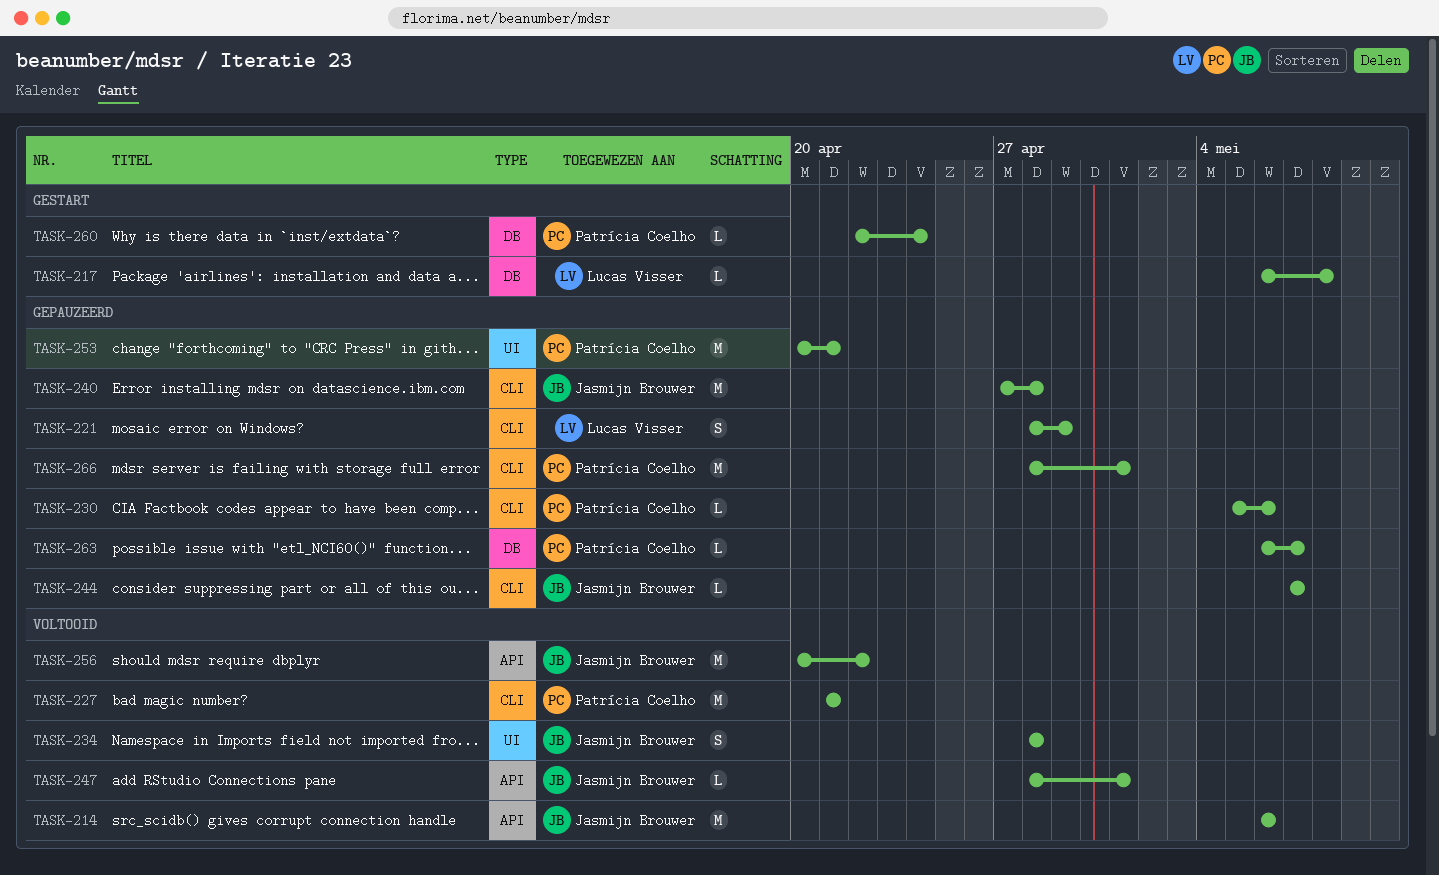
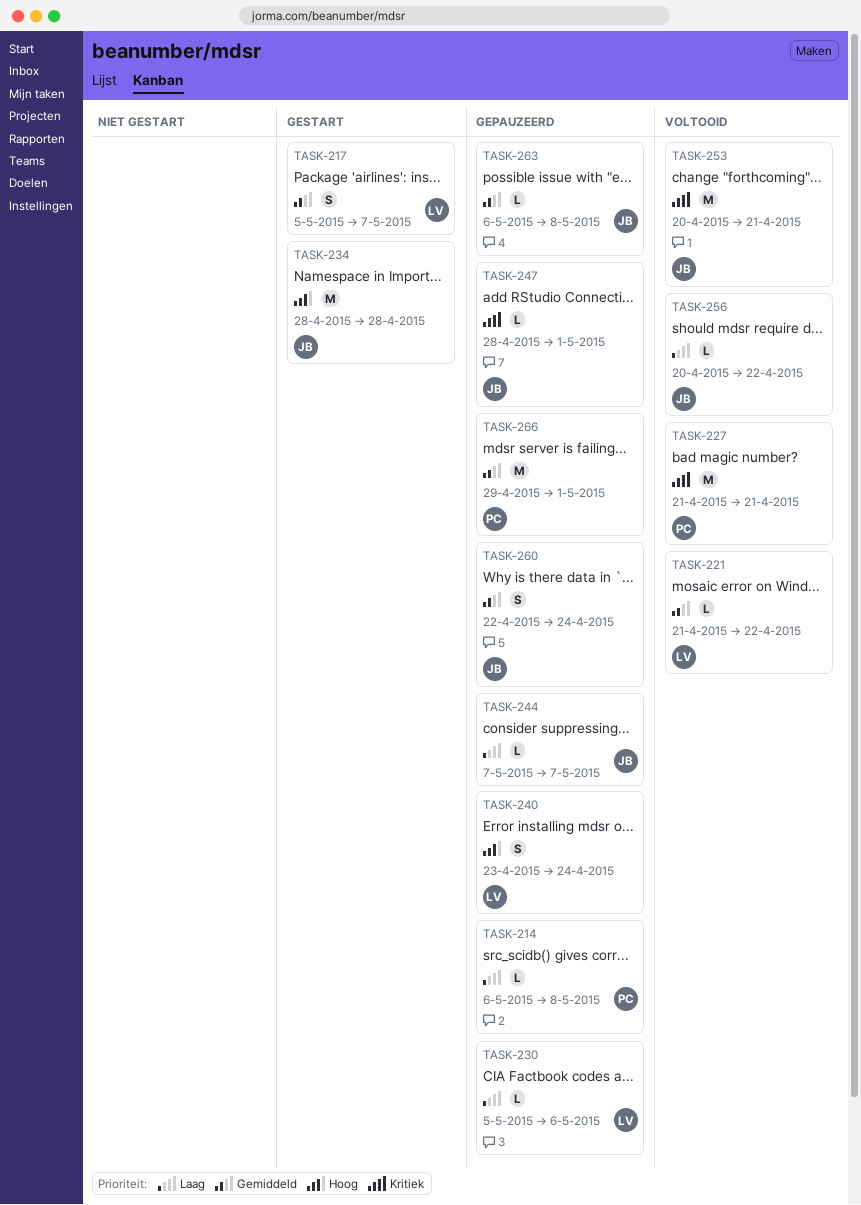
TASK-214, status: Voltooid -> Gepauzeerd
TASK-214, owner: Jasmijn Brouwer -> Patrícia Coelho
TASK-214, estimate: M -> L
TASK-214, due: May 6 -> May 8
TASK-217, estimate: L -> S
TASK-217, start: May 6 -> May 5
TASK-217, due: May 8 -> May 7
TASK-221, status: Gepauzeerd -> Voltooid
TASK-221, estimate: S -> L
TASK-221, start: Apr 28 -> Apr 21
TASK-221, due: Apr 29 -> Apr 22
TASK-230, owner: Patrícia Coelho -> Lucas Visser
TASK-234, status: Voltooid -> Gestart
TASK-234, estimate: S -> M
TASK-240, owner: Jasmijn Brouwer -> Lucas Visser
TASK-240, estimate: M -> S
TASK-240, start: Apr 27 -> Apr 23
TASK-240, due: Apr 28 -> Apr 24
TASK-247, status: Voltooid -> Gepauzeerd
TASK-253, status: Gepauzeerd -> Voltooid
TASK-253, owner: Patrícia Coelho -> Jasmijn Brouwer
TASK-256, estimate: M -> L
TASK-260, status: Gestart -> Gepauzeerd
TASK-260, owner: Patrícia Coelho -> Jasmijn Brouwer
TASK-260, estimate: L -> S
TASK-263, owner: Patrícia Coelho -> Jasmijn Brouwer
TASK-263, due: May 7 -> May 8
TASK-266, start: Apr 28 -> Apr 29

